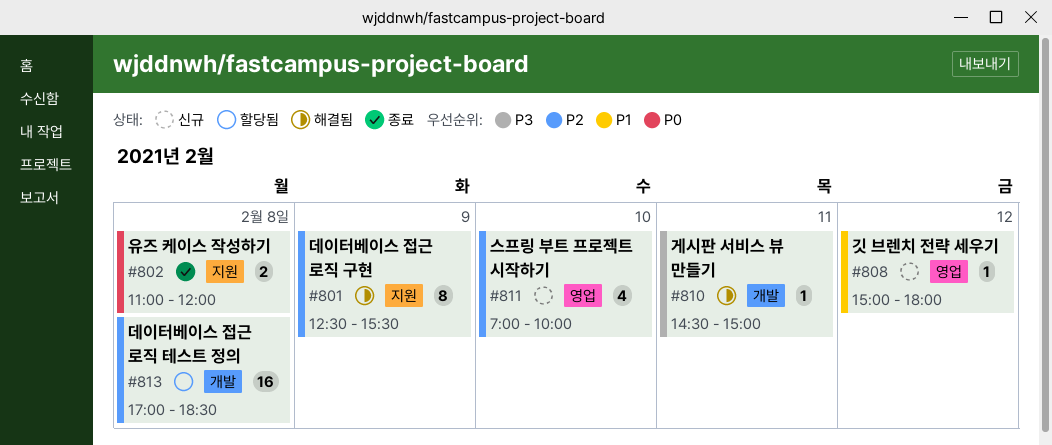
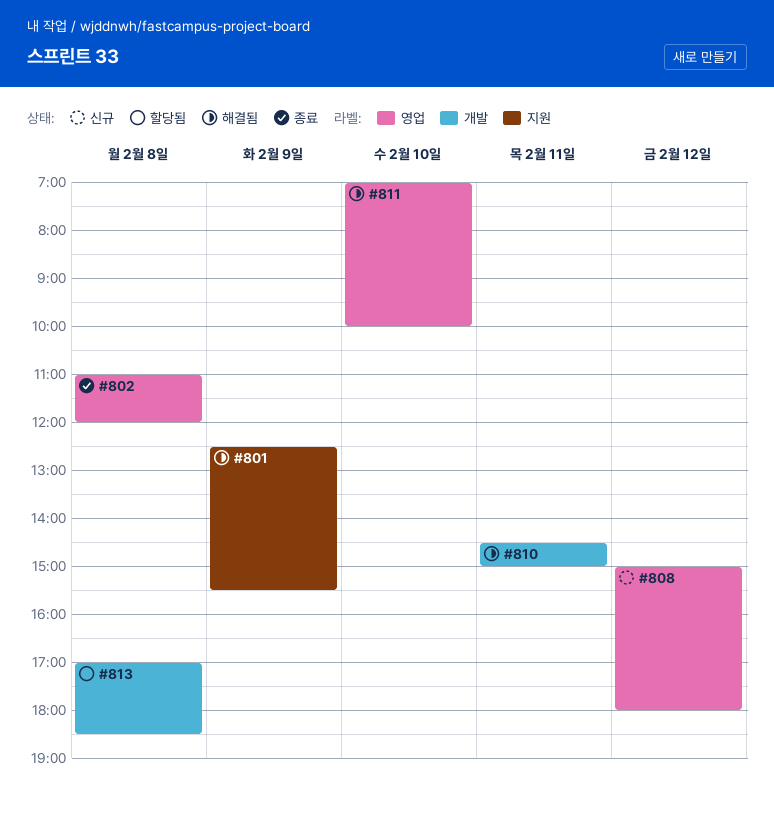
#802, label: 지원 -> 영업
#811, status: 신규 -> 해결됨

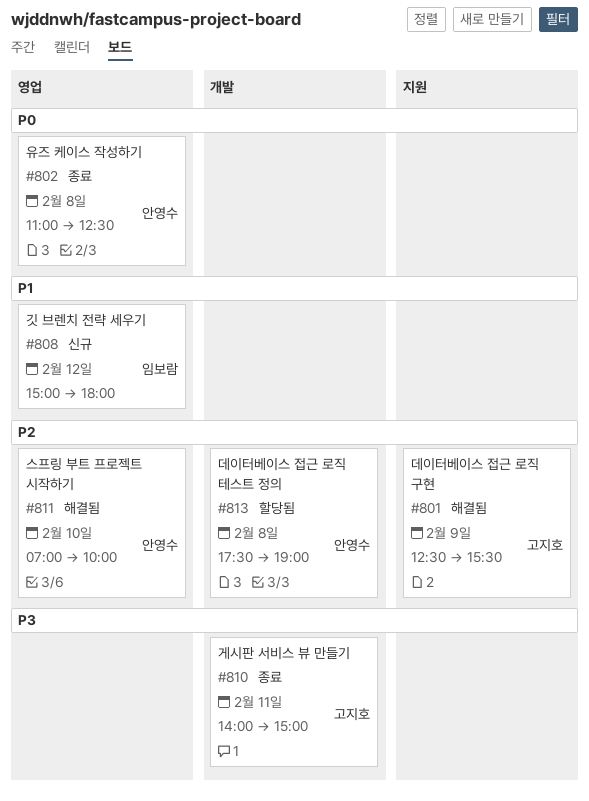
#802, ends: 12:00 -> 12:30
#810, status: 해결됨 -> 종료
#810, begins: 14:30 -> 14:00
#813, begins: 17:00 -> 17:30
#813, ends: 18:30 -> 19:00

